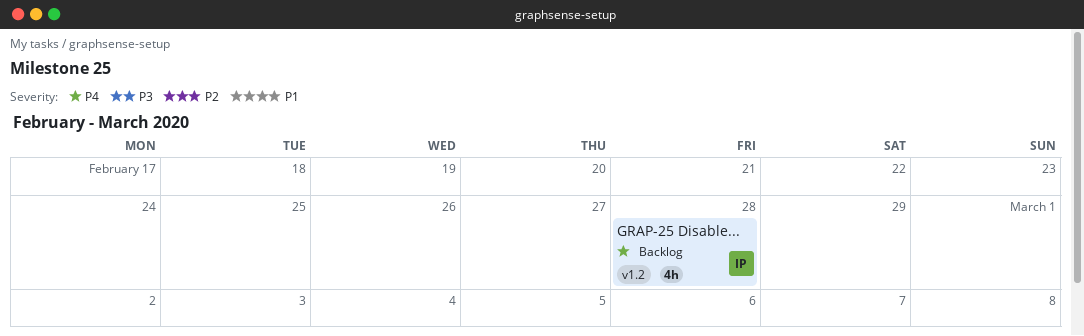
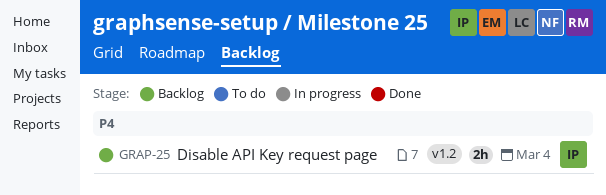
GRAP-25, estimate: 4h -> 2h
GRAP-25, due: Feb 28 -> Mar 4

